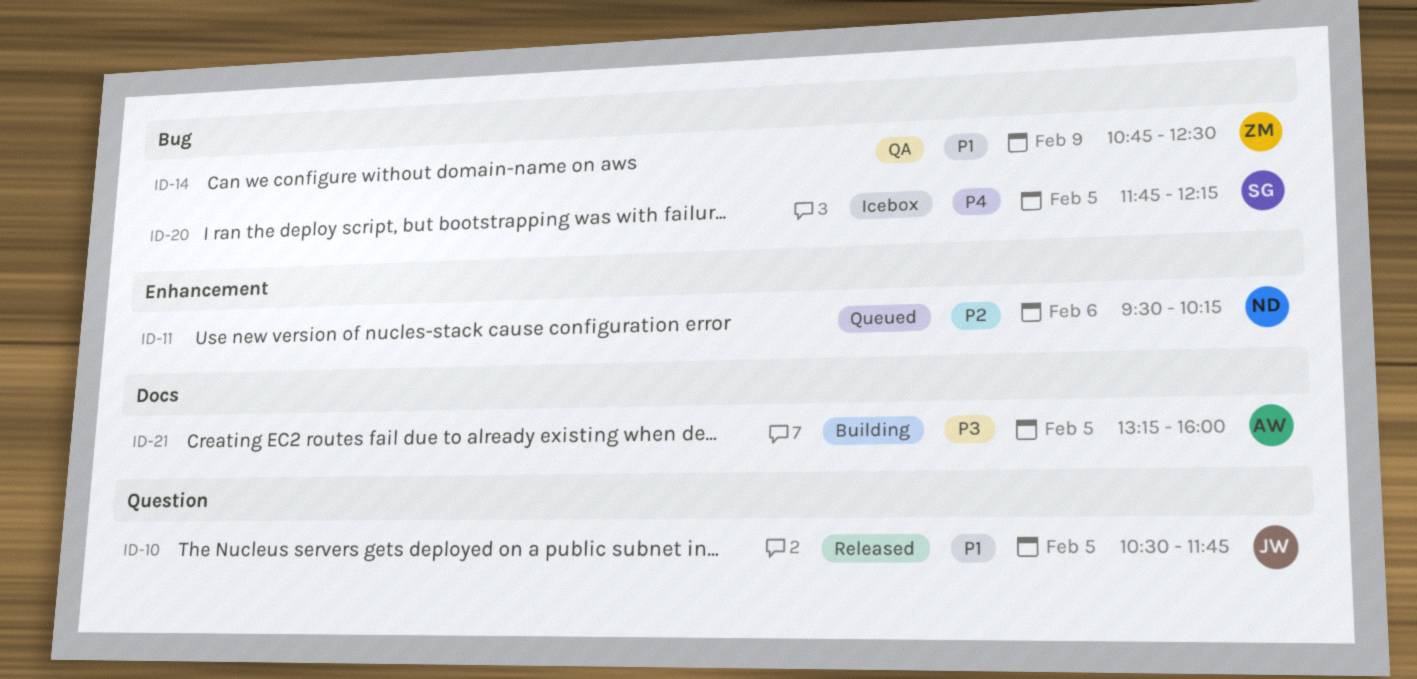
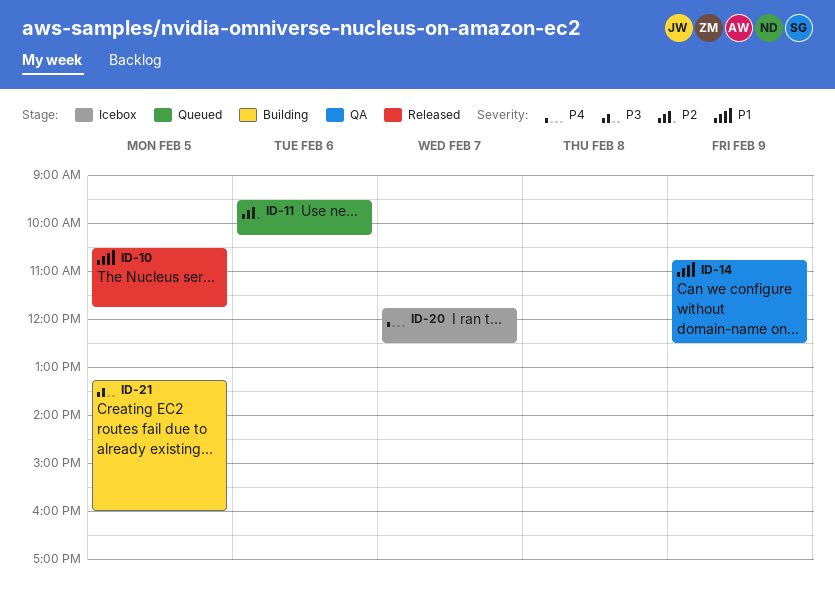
ID-20, day: Feb 5 -> Feb 7
ID-20, ends: 12:15 -> 12:30

